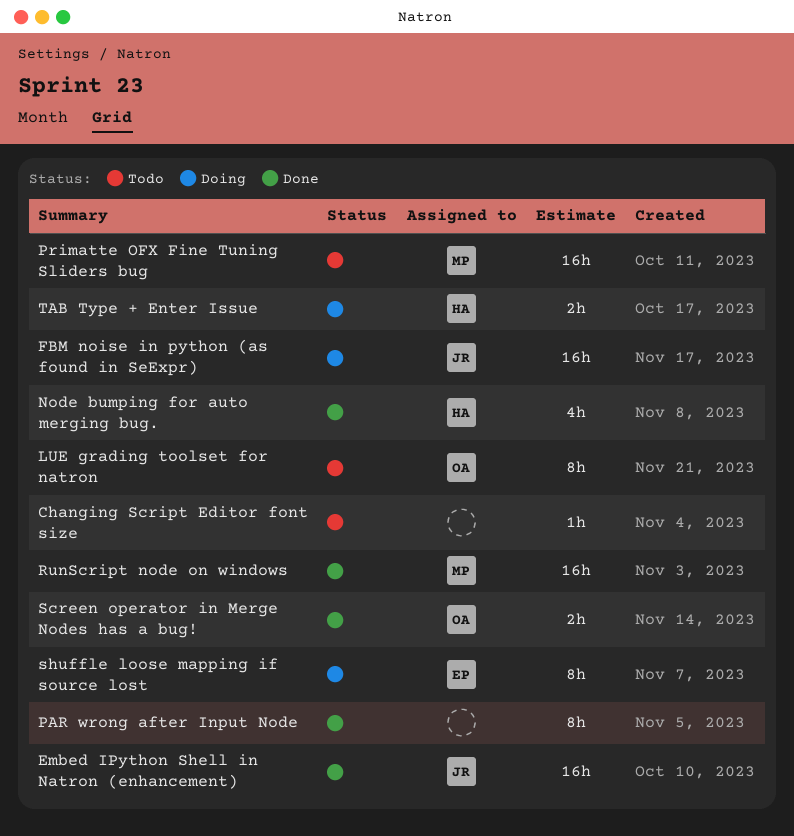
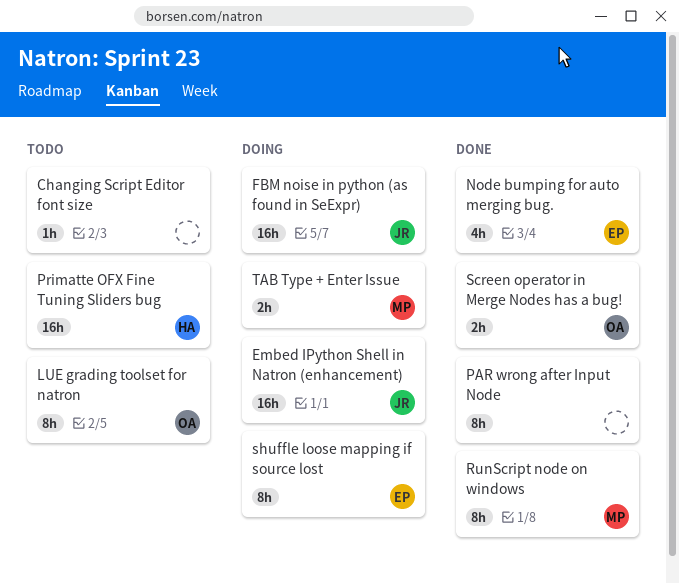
Embed IPython Shell in Natron (enhancement), status: Done -> Doing
Node bumping for auto merging bug., owner: HA -> EP
Primatte OFX Fine Tuning Sliders bug, owner: MP -> HA
RunScript node on windows, estimate: 16h -> 8h
TAB Type + Enter Issue, owner: HA -> MP

